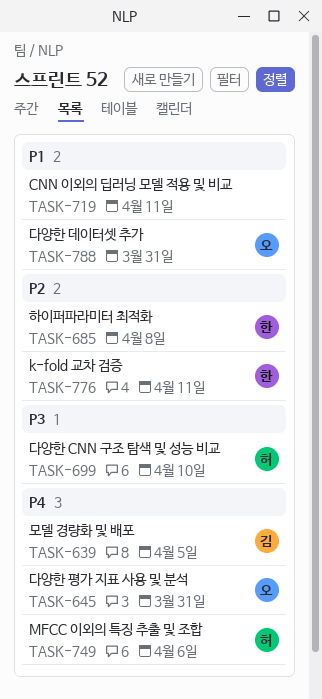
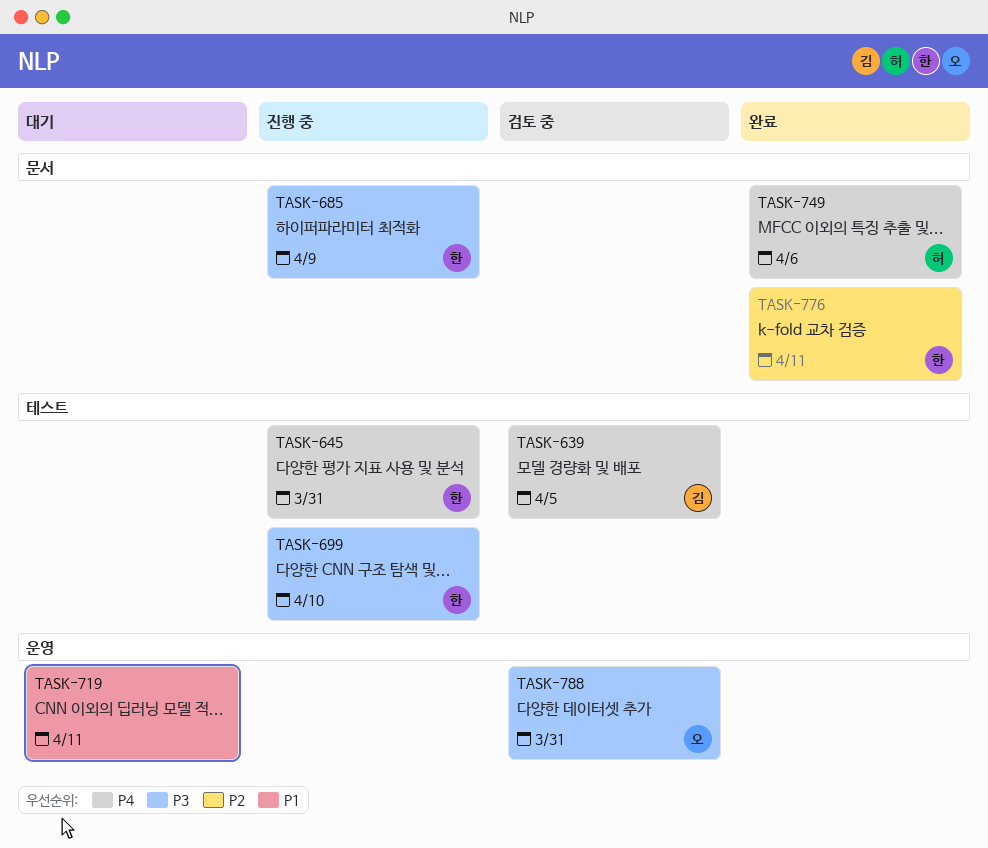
TASK-645, owner: 오 -> 한
TASK-685, priority: P2 -> P3
TASK-685, due: Apr 8 -> Apr 9
TASK-699, owner: 허 -> 한
TASK-788, priority: P1 -> P3

